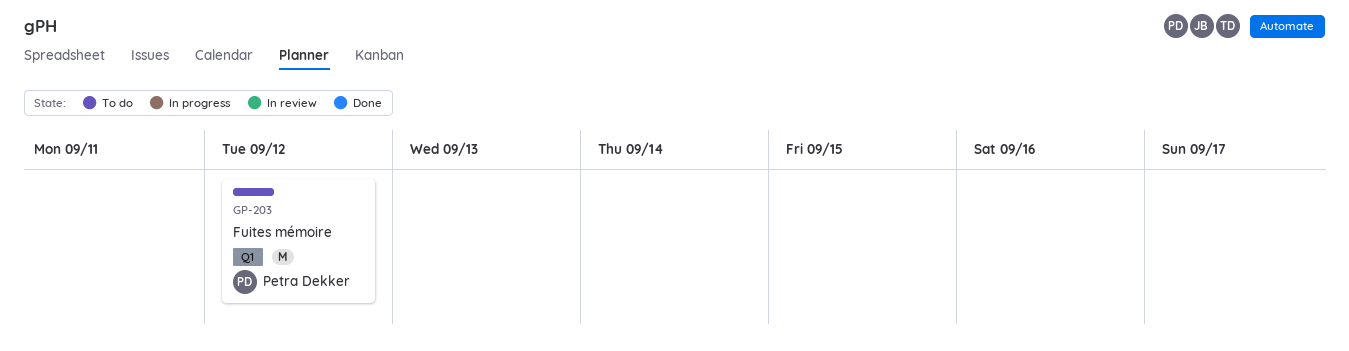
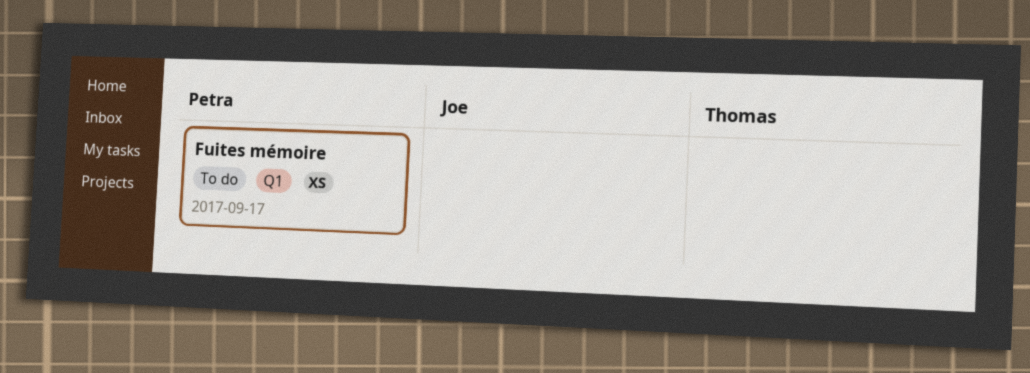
Fuites mémoire, estimate: M -> XS
Fuites mémoire, due: Sep 12 -> Sep 17

